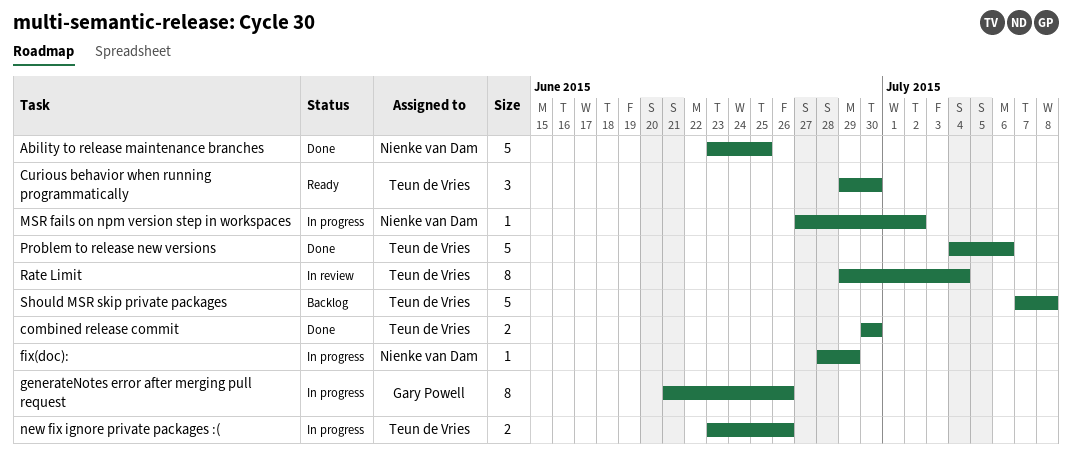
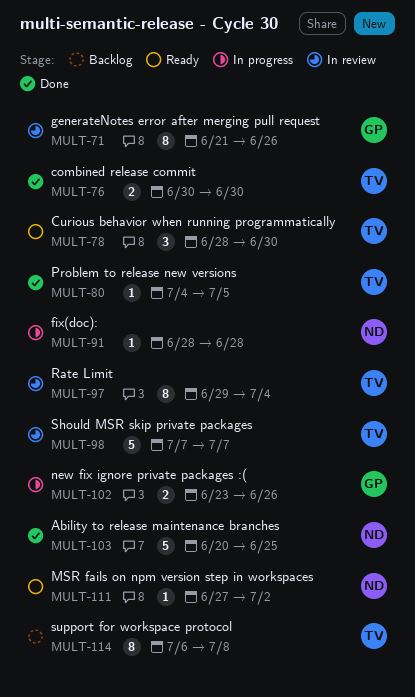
Ability to release maintenance branches, start: Jun 23 -> Jun 20
Curious behavior when running programmatically, start: Jun 29 -> Jun 28
fix(doc):, due: Jun 29 -> Jun 28
generateNotes error after merging pull request, status: In progress -> In review
MSR fails on npm version step in workspaces, status: In progress -> Ready
new fix ignore private packages :(, owner: Teun de Vries -> Gary Powell
Problem to release new versions, estimate: 5 -> 1
Problem to release new versions, due: Jul 6 -> Jul 5
Should MSR skip private packages, status: Backlog -> In review
Should MSR skip private packages, due: Jul 8 -> Jul 7
support for workspace protocol: none -> present

